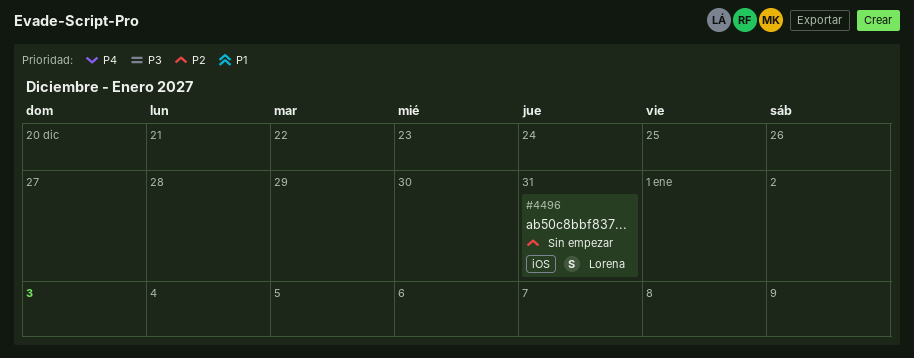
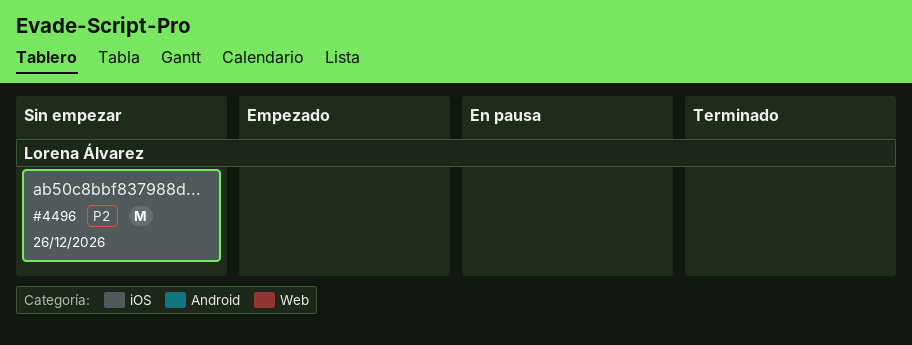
#4496, estimate: S -> M
#4496, due: Dec 31 -> Dec 26

